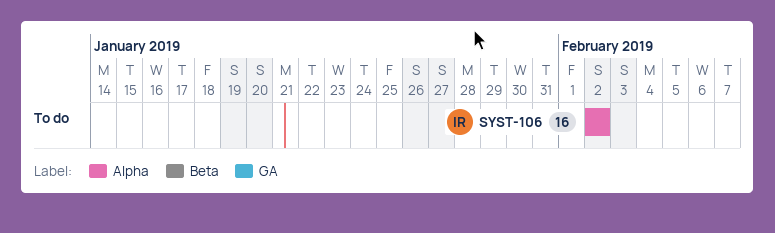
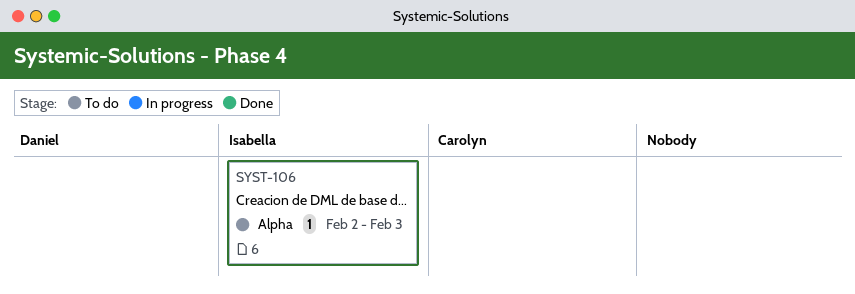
SYST-106, estimate: 16 -> 1
SYST-106, due: Feb 2 -> Feb 3

